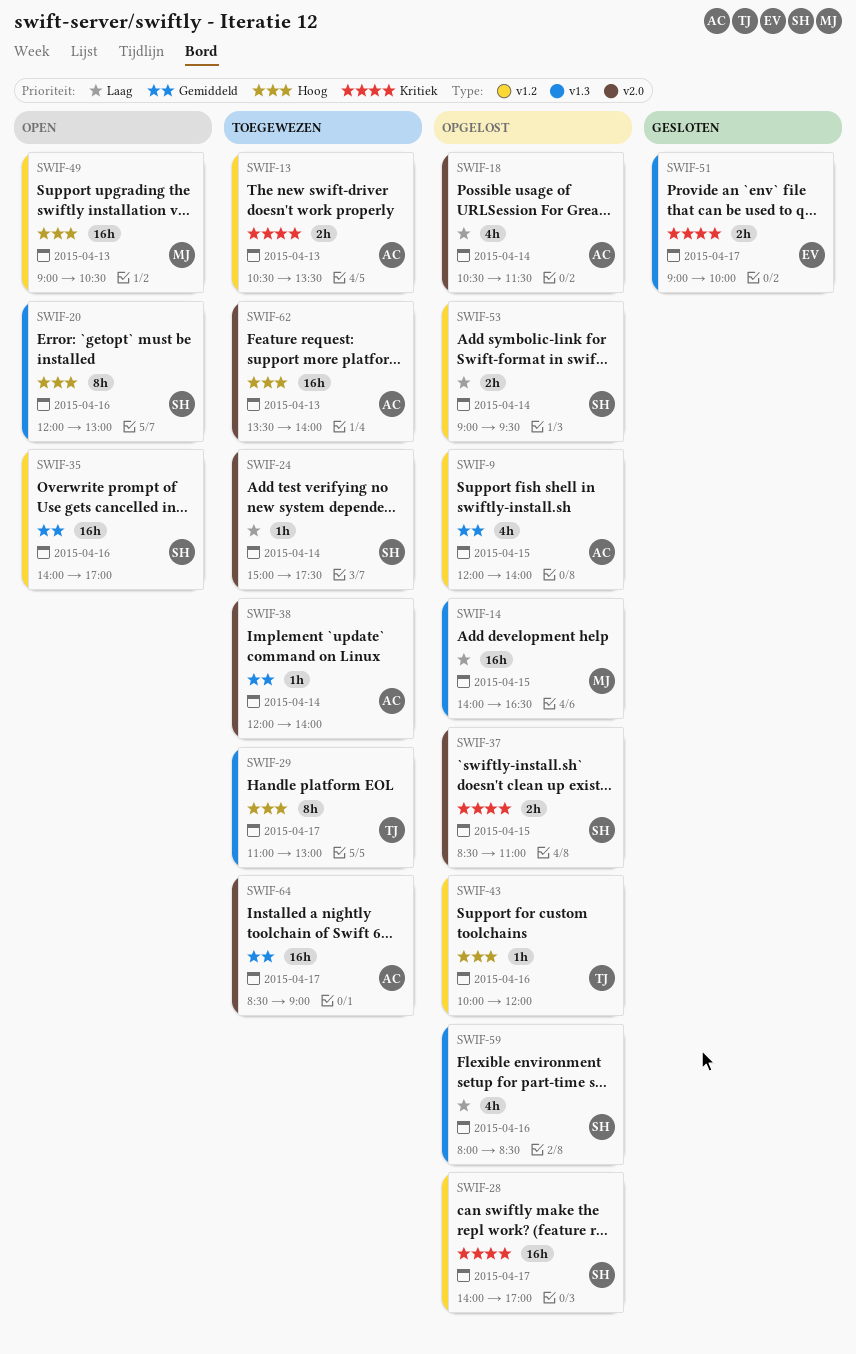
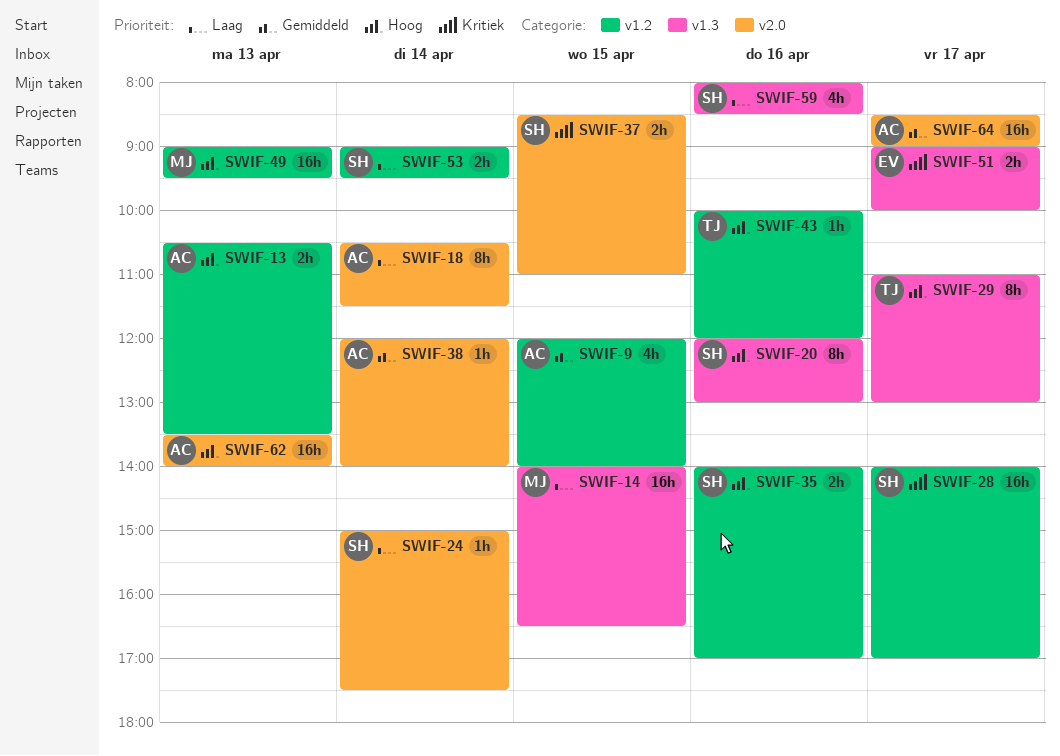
SWIF-13, priority: Kritiek -> Hoog
SWIF-18, estimate: 4h -> 8h
SWIF-35, priority: Gemiddeld -> Hoog
SWIF-35, estimate: 16h -> 2h
SWIF-49, ends: 10:30 -> 09:30

